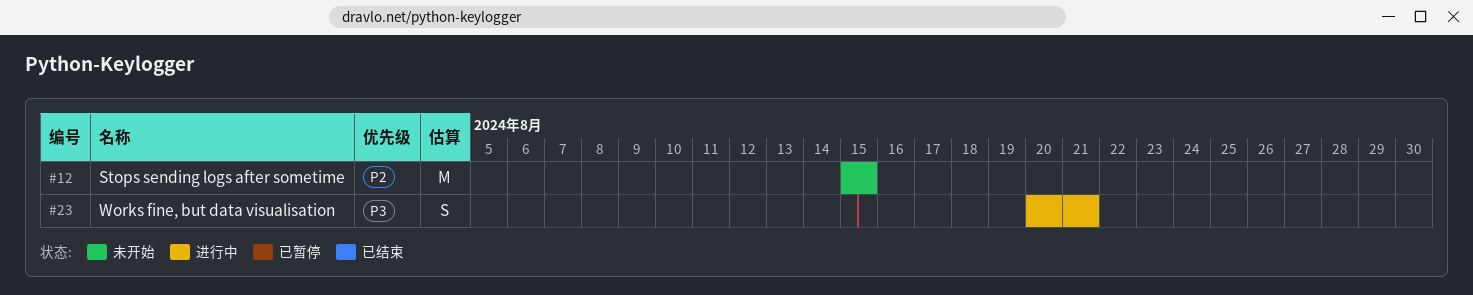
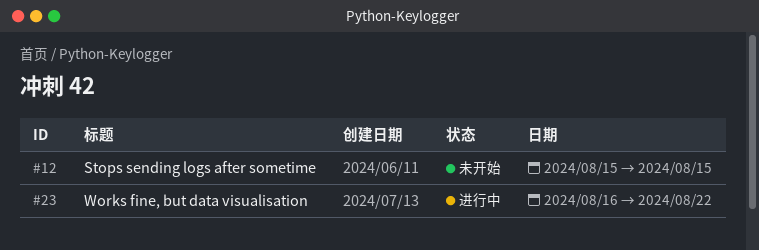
#23, start: Aug 20 -> Aug 16
#23, due: Aug 21 -> Aug 22

